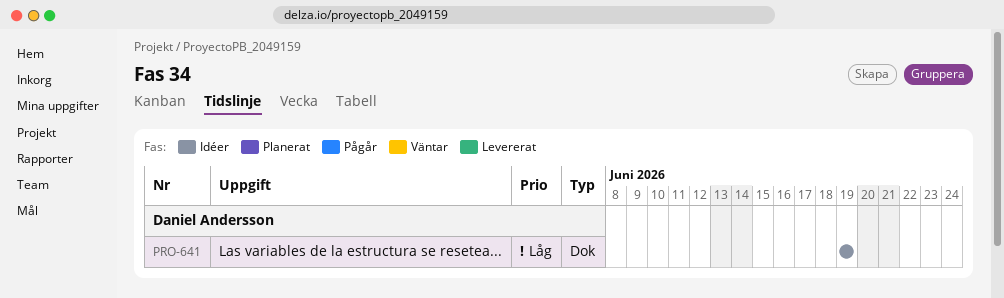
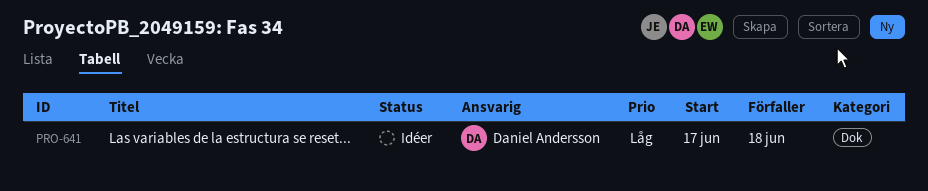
PRO-641, start: Jun 19 -> Jun 17
PRO-641, due: Jun 19 -> Jun 18

